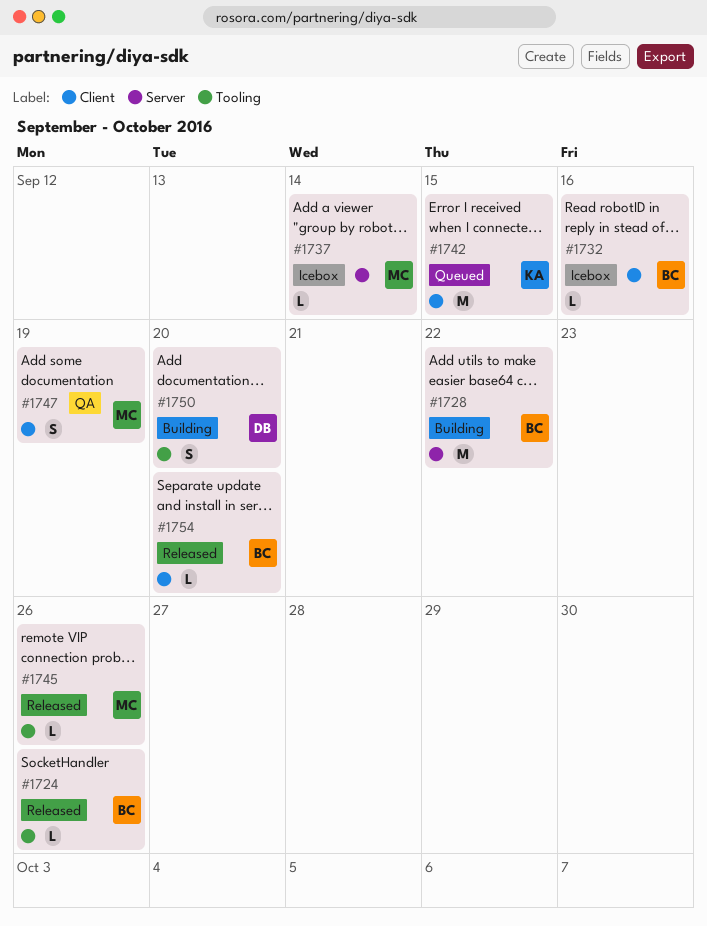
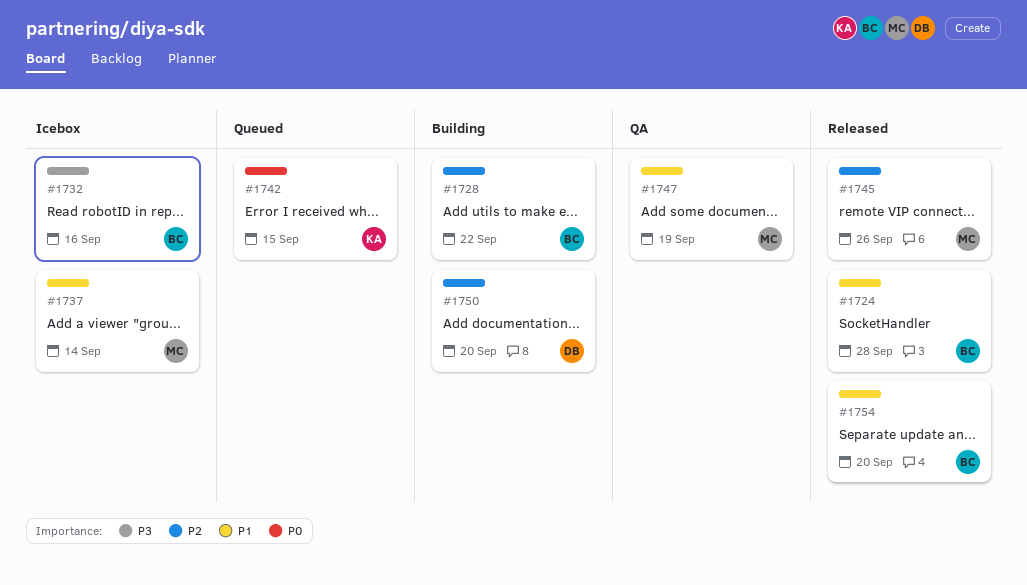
#1724, due: Sep 26 -> Sep 28

